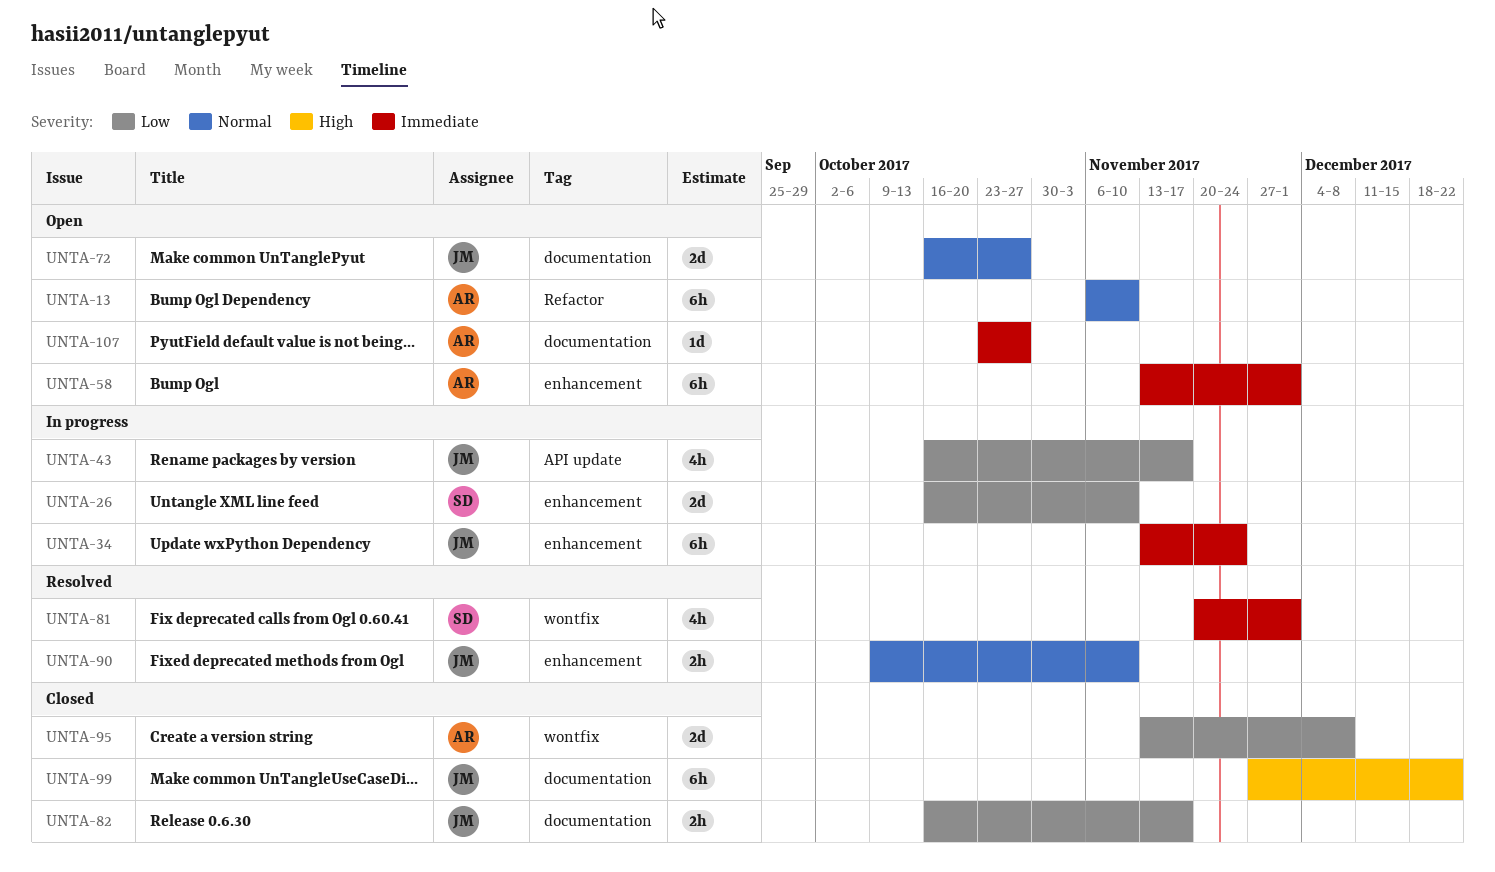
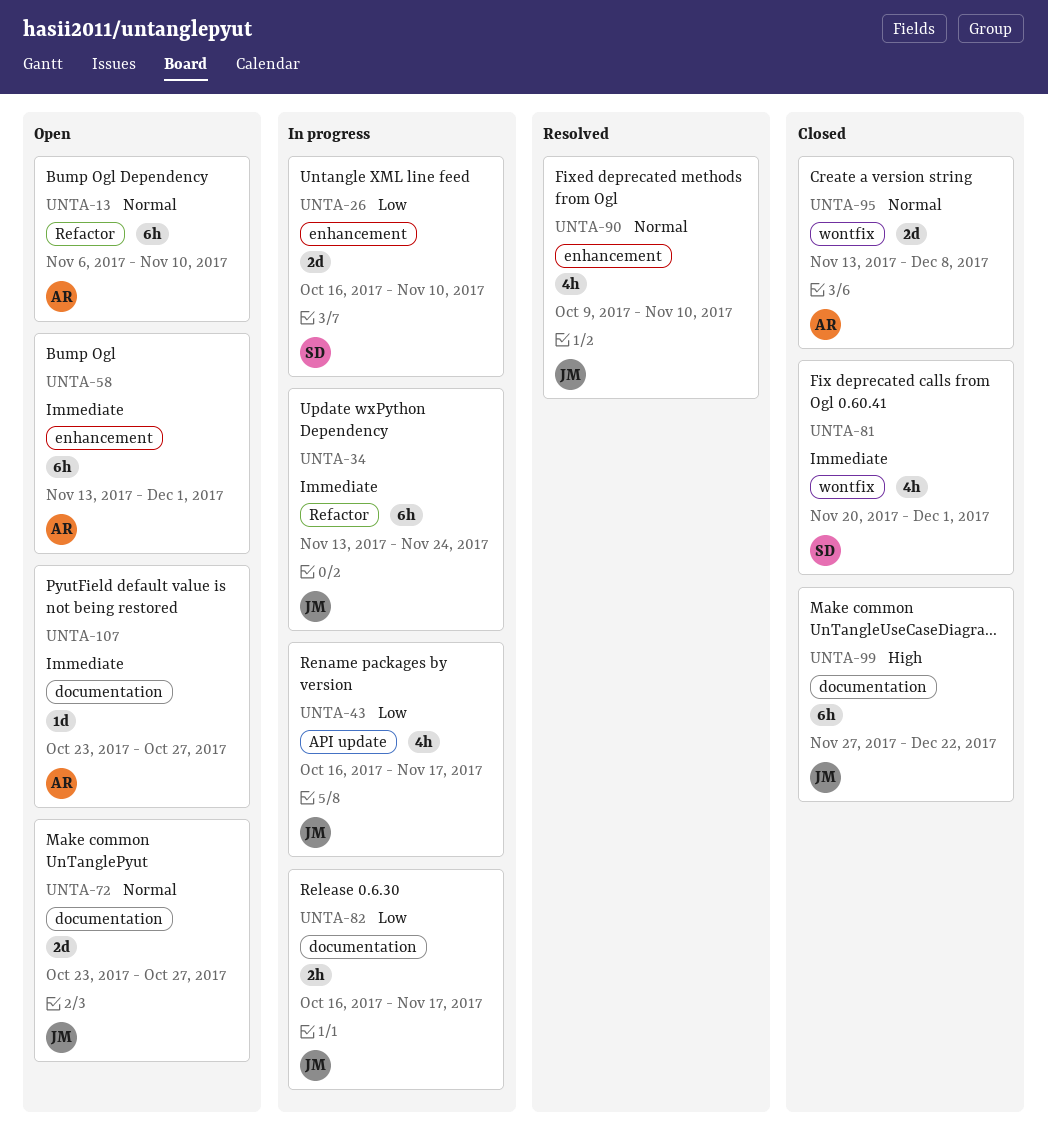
UNTA-34, label: enhancement -> Refactor
UNTA-72, start: Oct 16 -> Oct 23
UNTA-81, status: Resolved -> Closed
UNTA-82, status: Closed -> In progress
UNTA-90, estimate: 2h -> 4h
UNTA-95, priority: Low -> Normal

